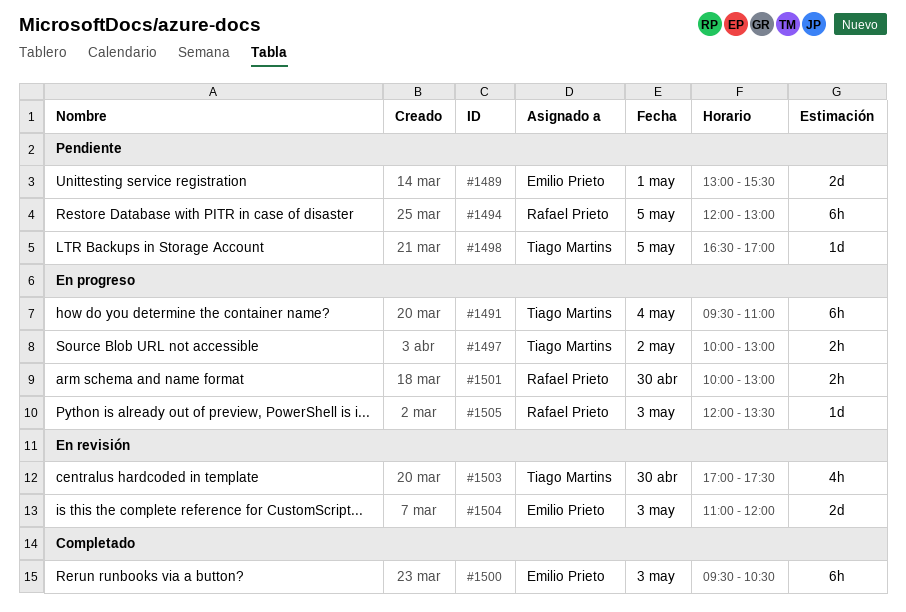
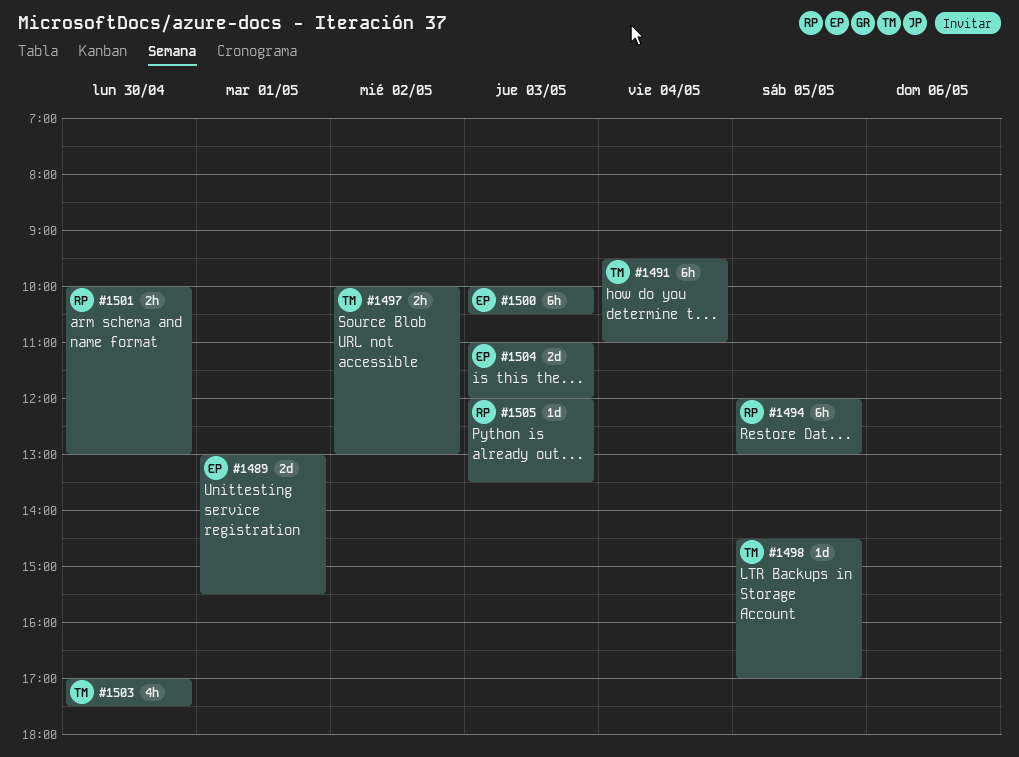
#1498, begins: 16:30 -> 14:30
#1500, begins: 09:30 -> 10:00

